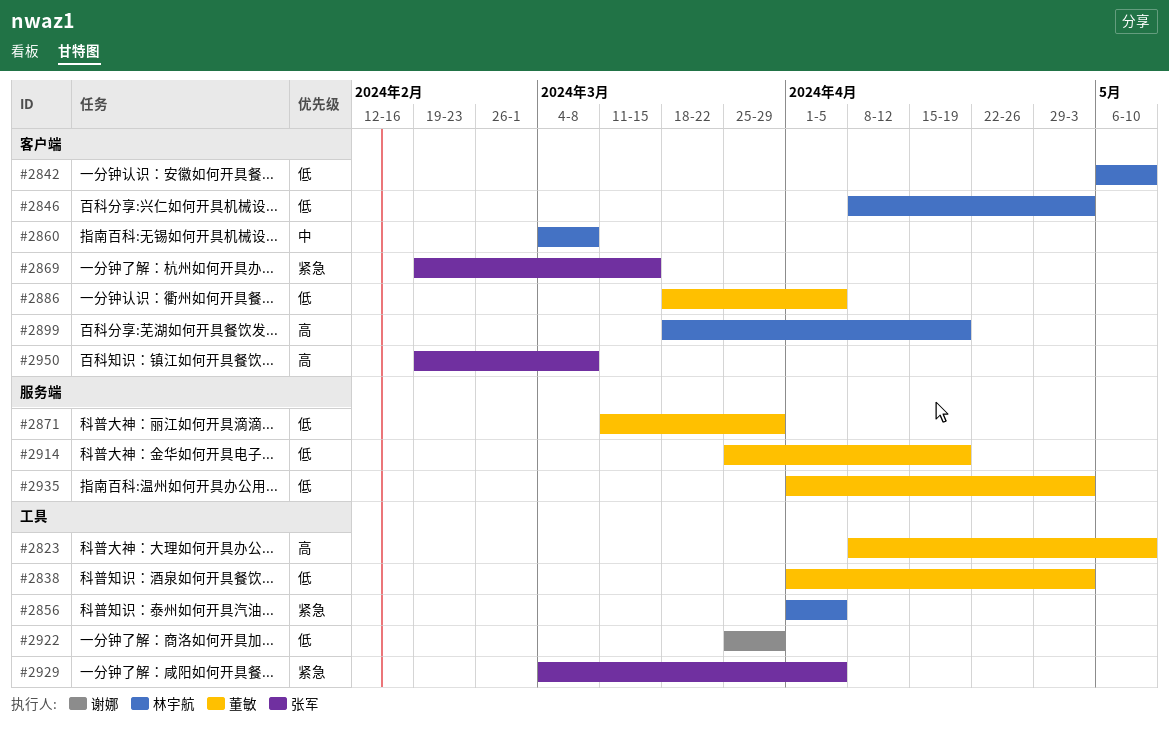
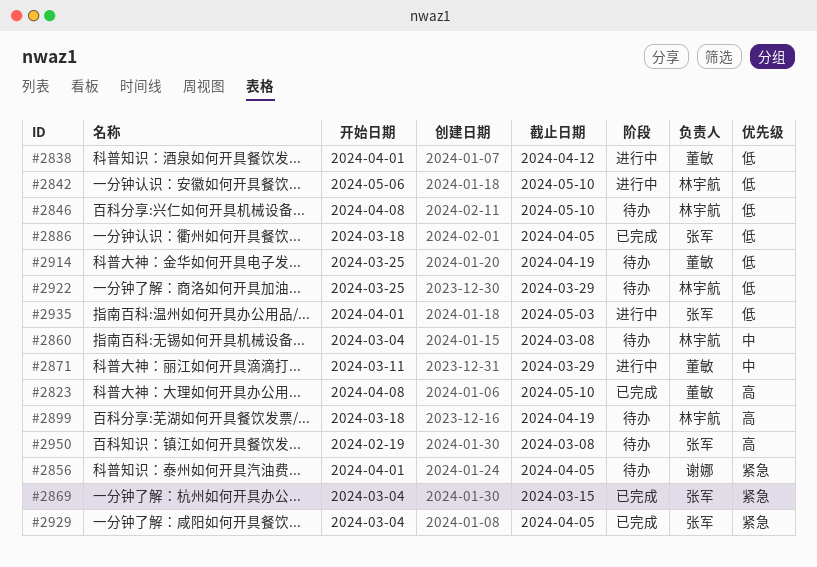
#2838, due: May 3 -> Apr 12
#2846, due: May 3 -> May 10
#2856, owner: 林宇航 -> 谢娜
#2869, start: Feb 19 -> Mar 4
#2871, priority: 低 -> 中
#2886, owner: 董敏 -> 张军
#2922, owner: 谢娜 -> 林宇航
#2935, owner: 董敏 -> 张军

